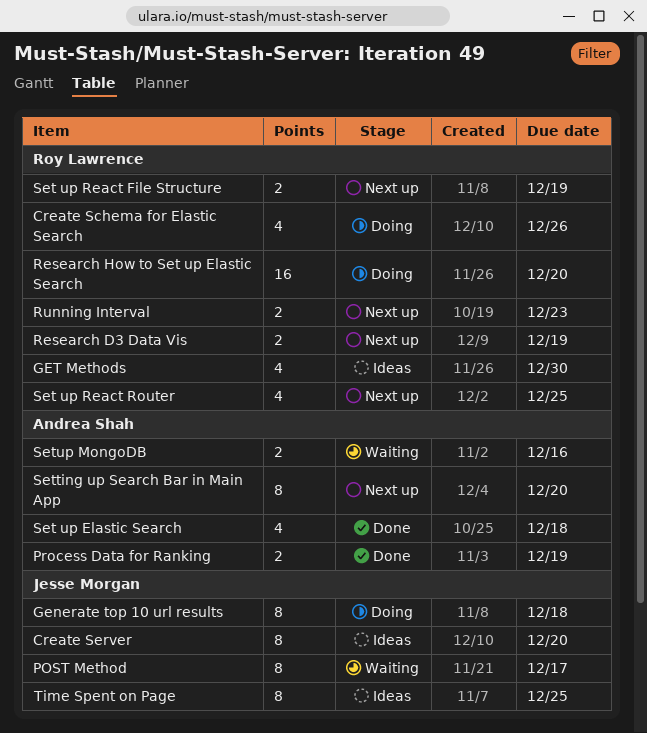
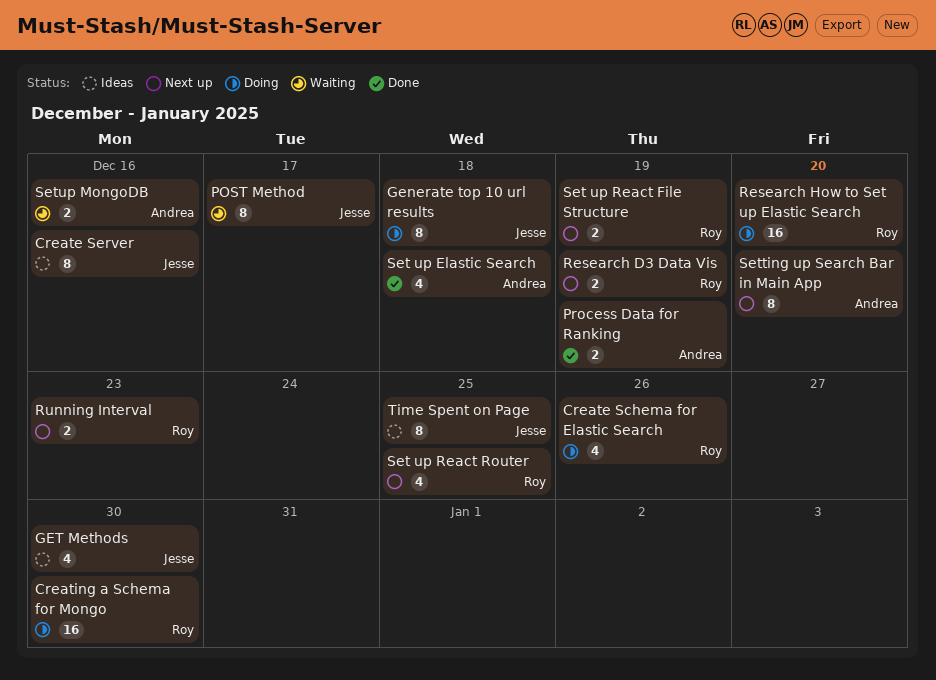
Create Server, due: Dec 20 -> Dec 16
Creating a Schema for Mongo: none -> present
GET Methods, owner: Roy Lawrence -> Jesse Morgan

